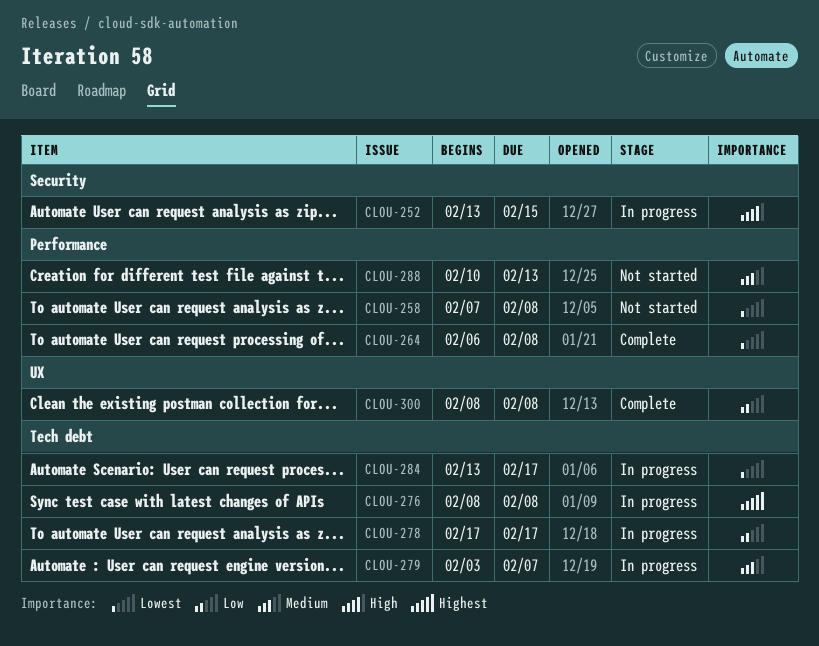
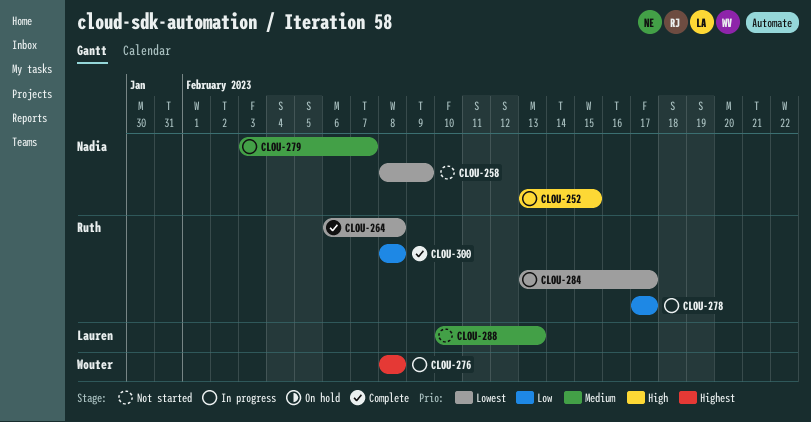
CLOU-258, start: Feb 7 -> Feb 8
CLOU-258, due: Feb 8 -> Feb 9

